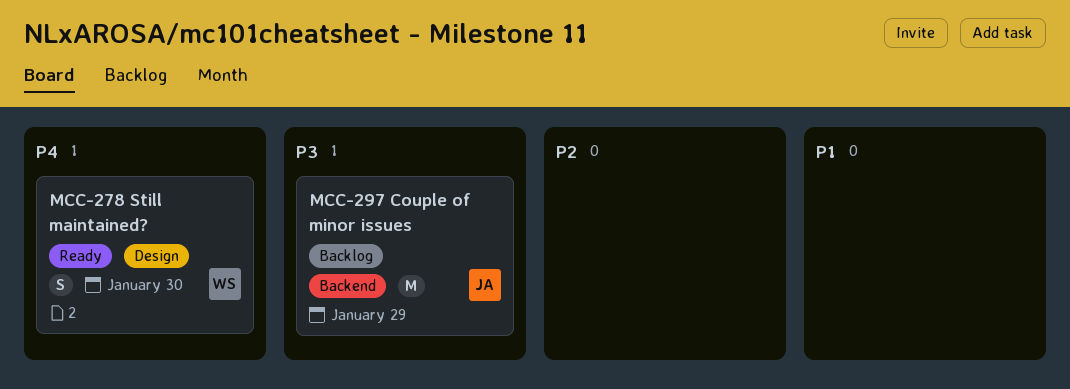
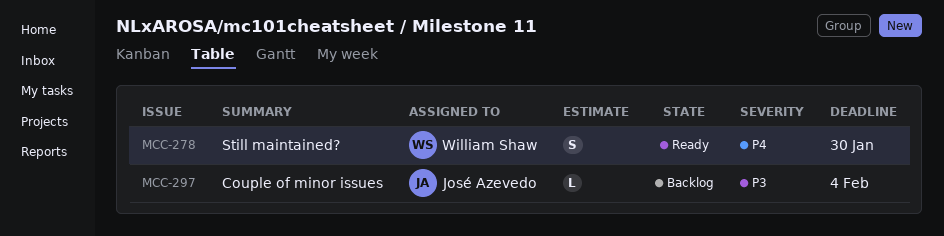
MCC-297, estimate: M -> L
MCC-297, due: Jan 29 -> Feb 4

